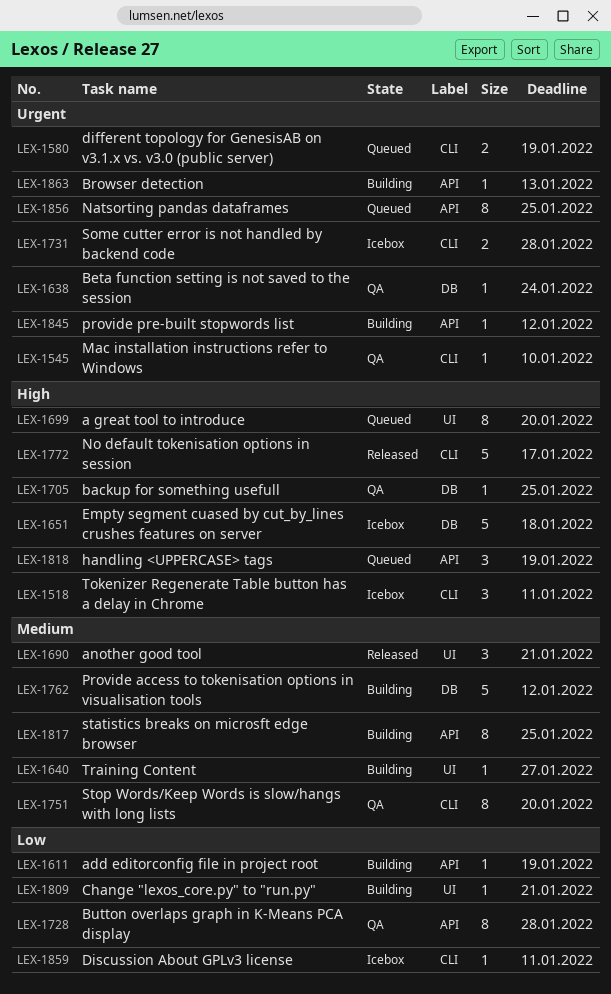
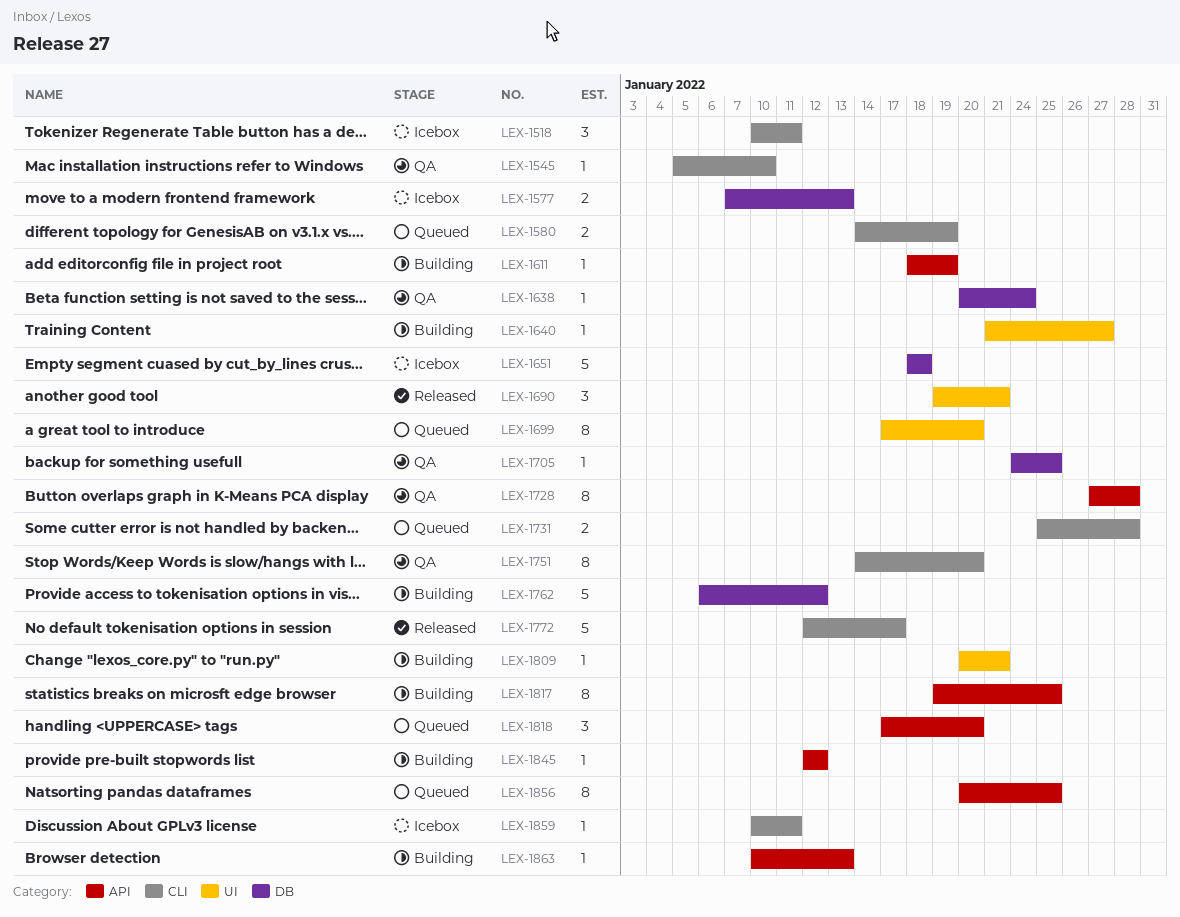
LEX-1577: none -> present
LEX-1731, status: Icebox -> Queued
LEX-1818, due: Jan 19 -> Jan 20

